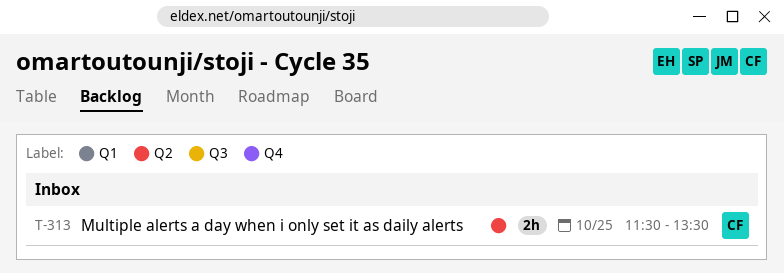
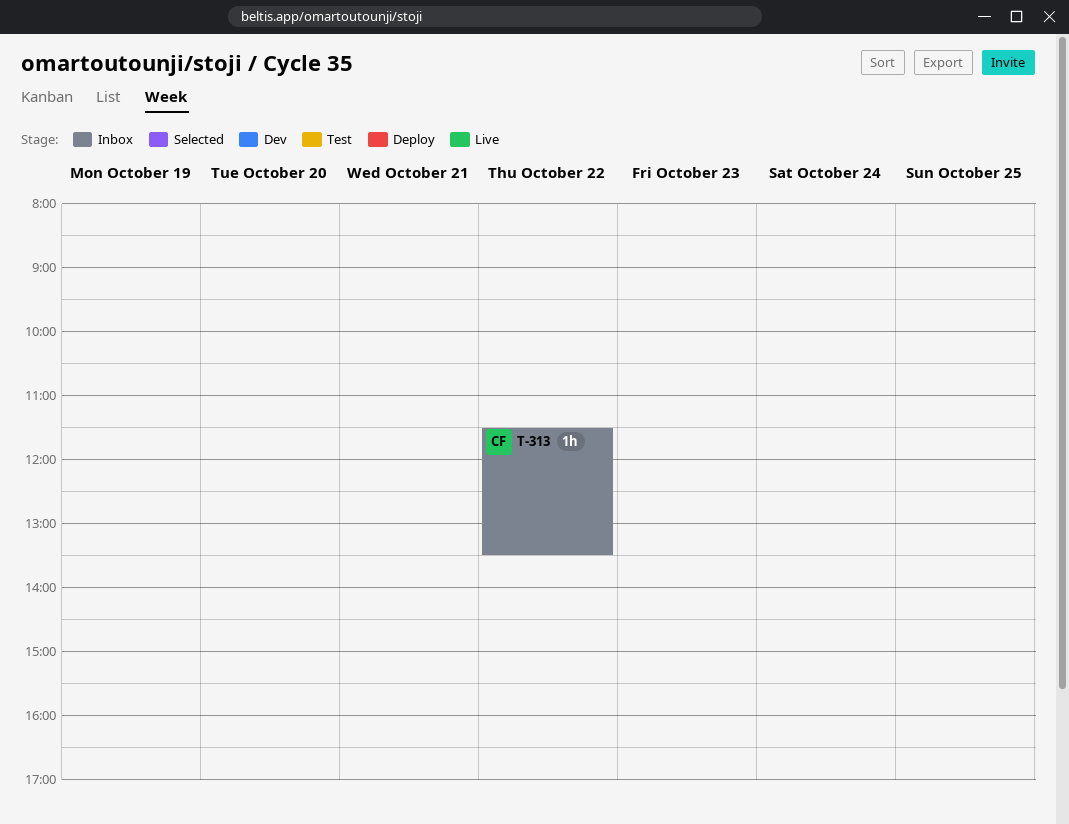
T-313, estimate: 2h -> 1h
T-313, day: Oct 25 -> Oct 22

